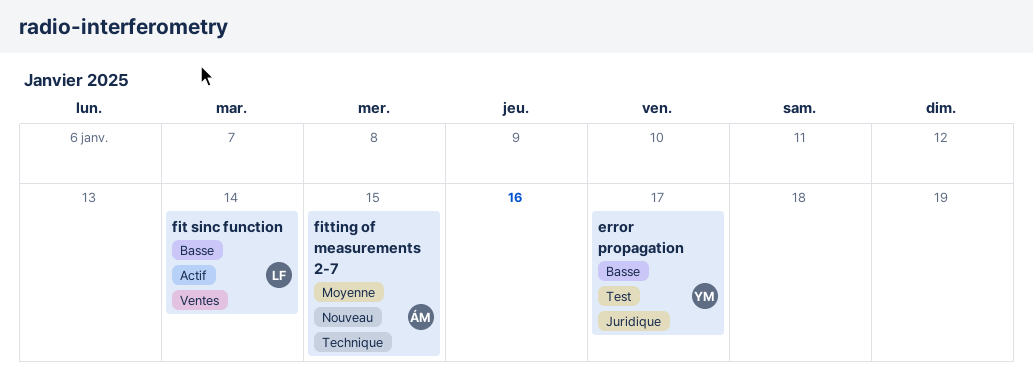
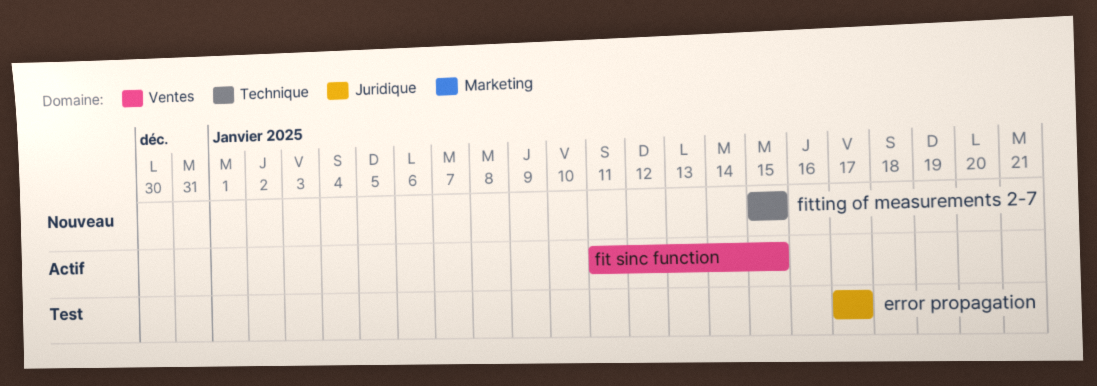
fit sinc function, due: Jan 14 -> Jan 15

